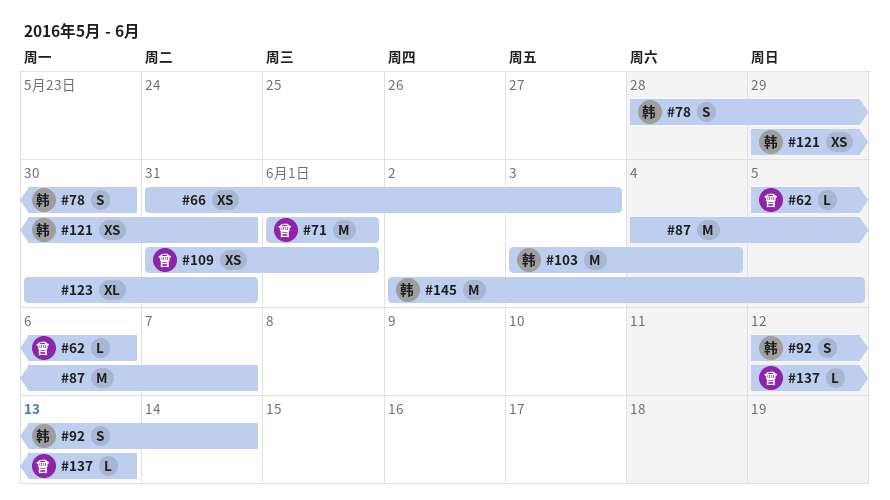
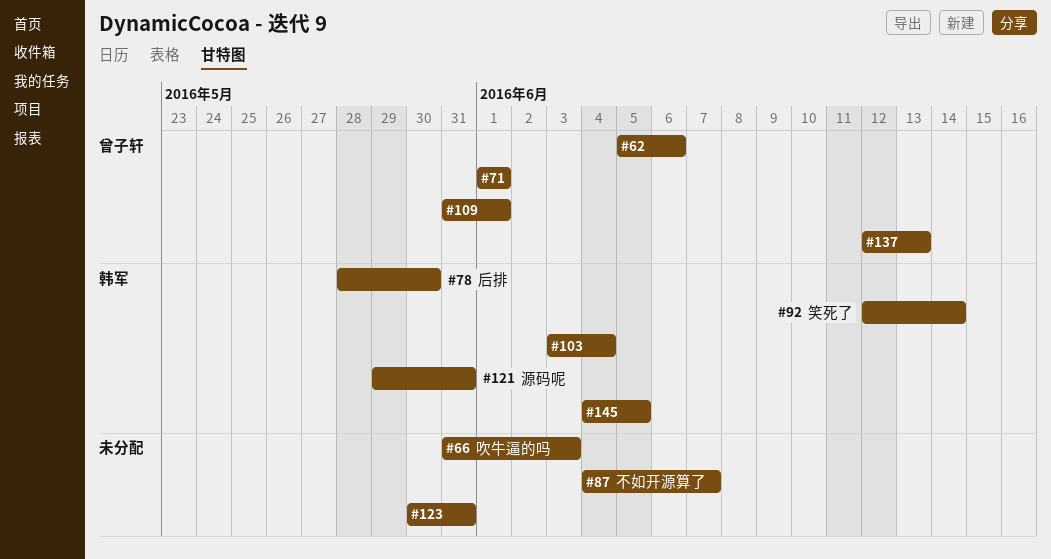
#145, start: Jun 2 -> Jun 4

